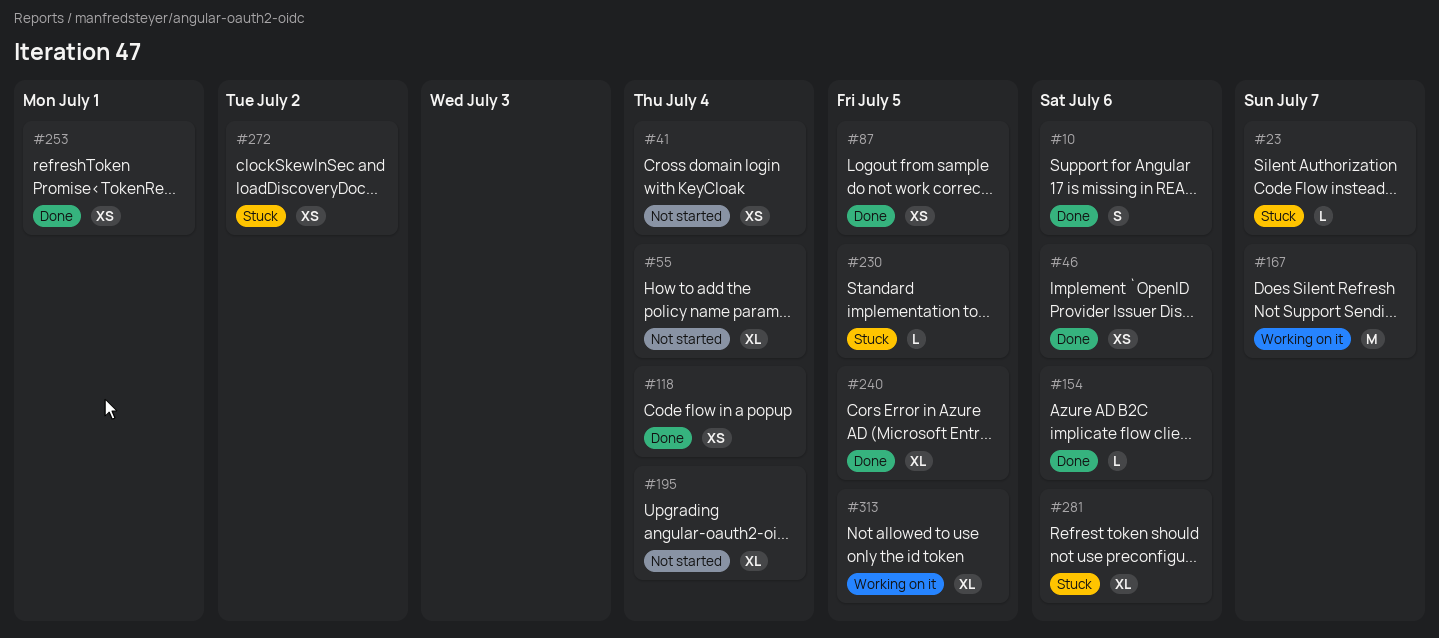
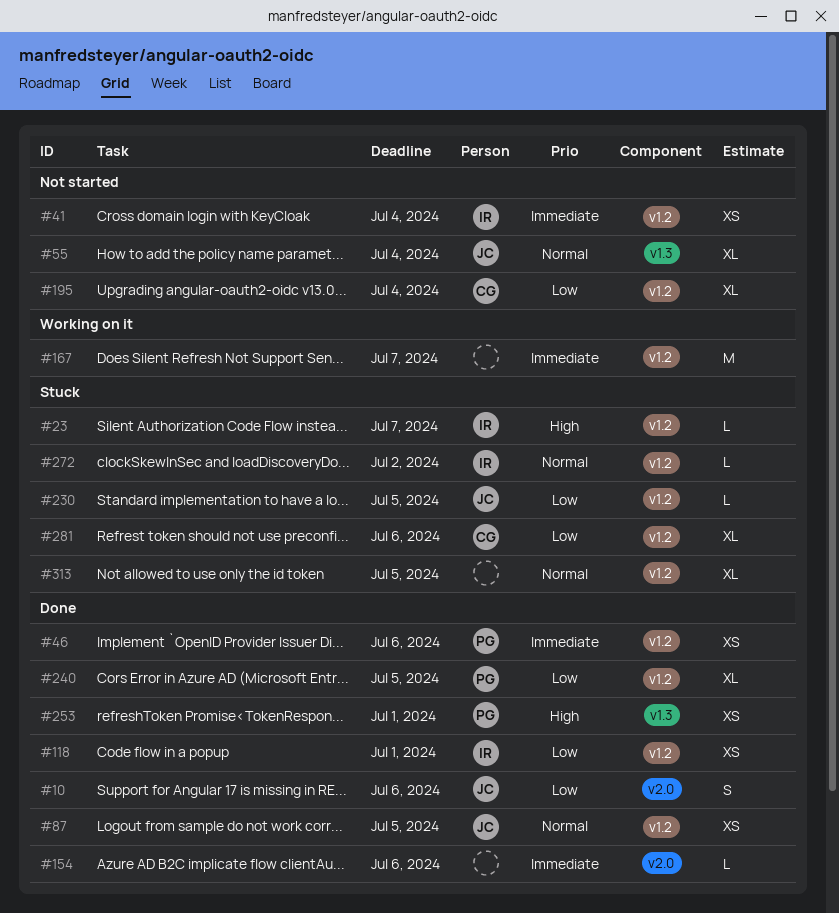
#118, due: Jul 4 -> Jul 1
#272, estimate: XS -> L
#313, status: Working on it -> Stuck

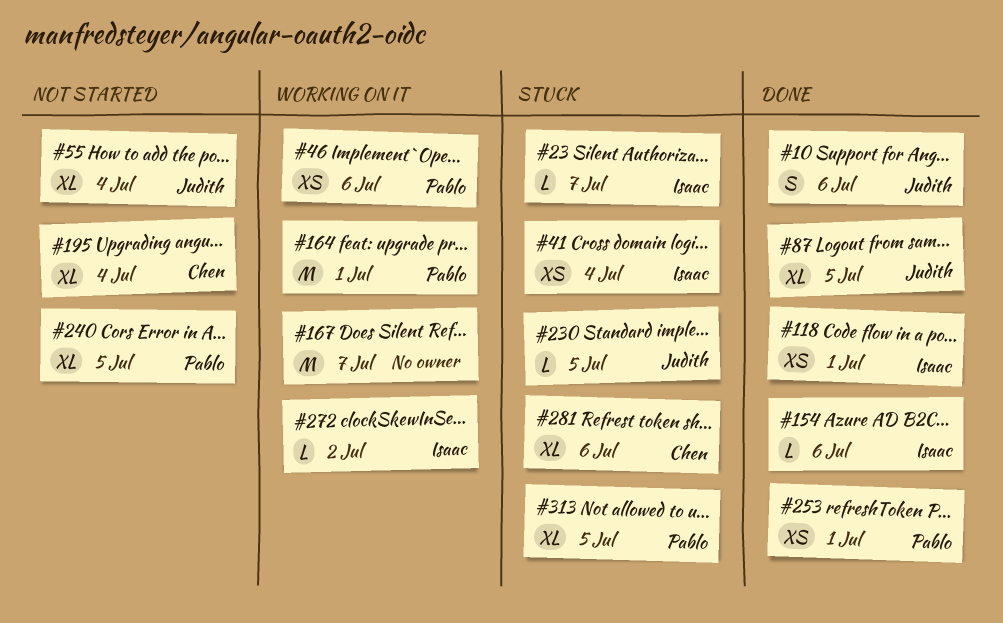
#41, status: Not started -> Stuck
#46, status: Done -> Working on it
#87, estimate: XS -> XL
#154, owner: none -> Isaac
#164: none -> present
#240, status: Done -> Not started
#272, status: Stuck -> Working on it
#313, owner: none -> Pablo

